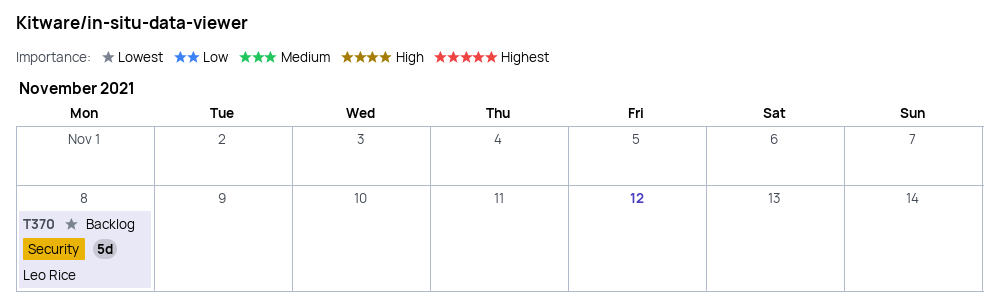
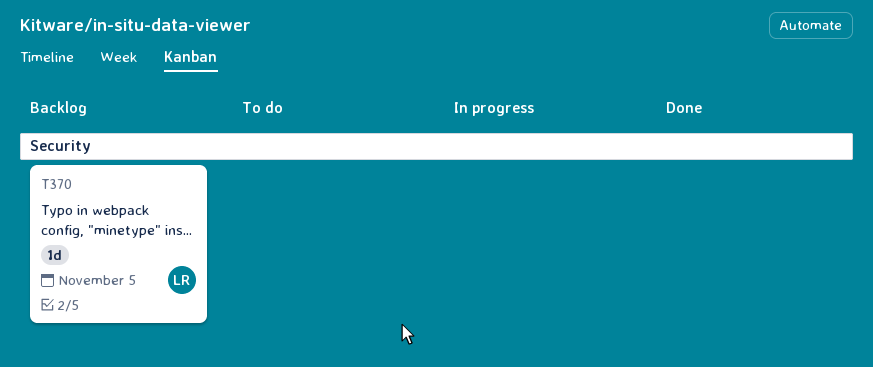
T370, estimate: 5d -> 1d
T370, due: Nov 8 -> Nov 5

